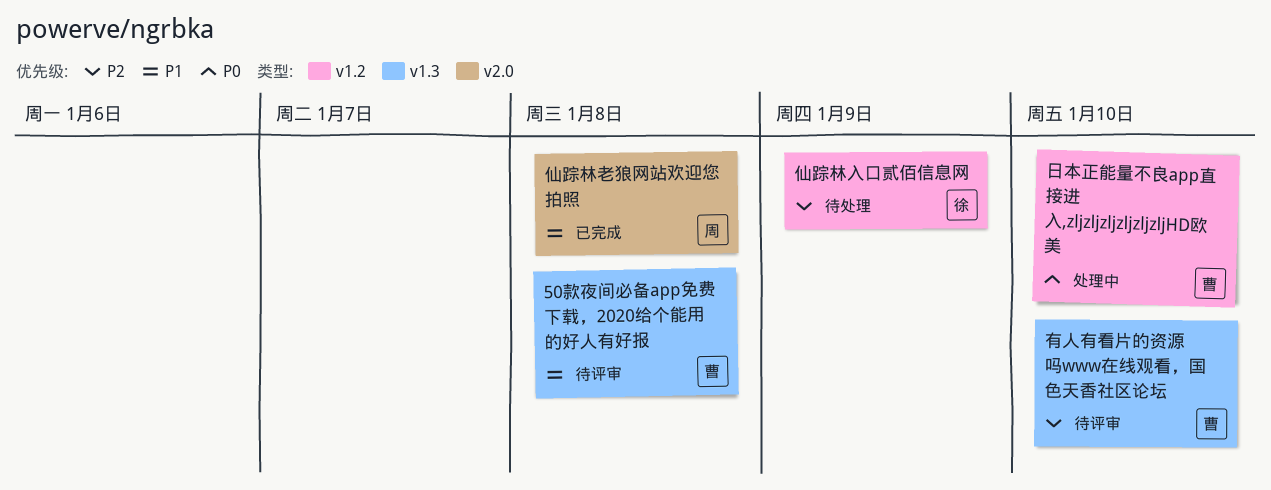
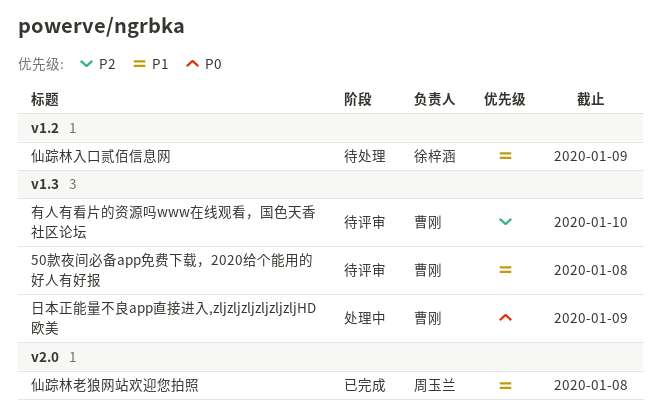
仙踪林入口贰佰信息网, priority: P2 -> P1
日本正能量不良app直接进入,zljzljzljzljzljzljHD欧美, label: v1.2 -> v1.3
日本正能量不良app直接进入,zljzljzljzljzljzljHD欧美, due: Jan 10 -> Jan 9

